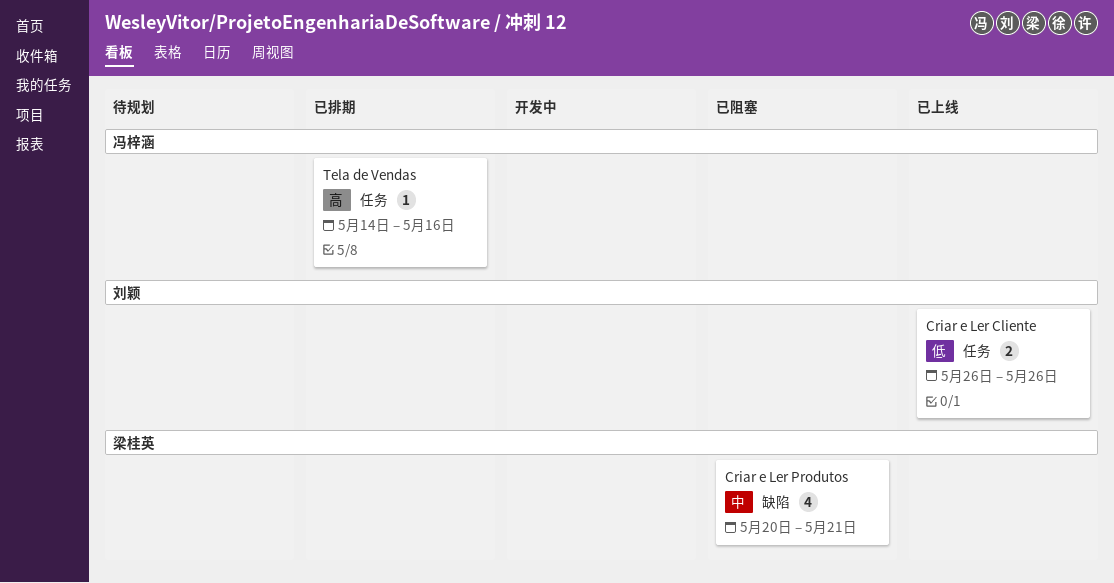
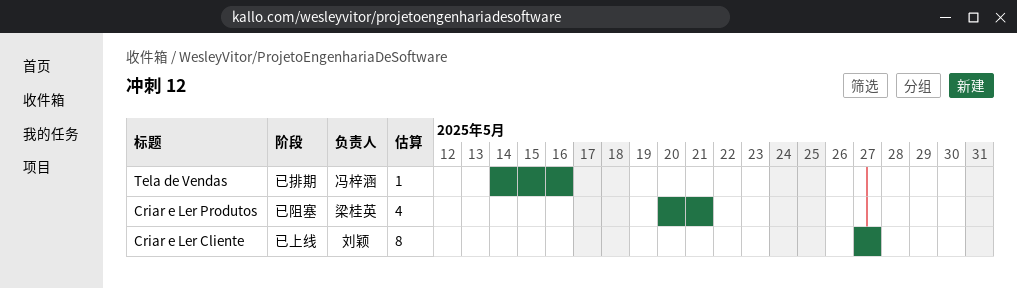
Criar e Ler Cliente, estimate: 2 -> 8
Criar e Ler Cliente, start: May 26 -> May 27
Criar e Ler Cliente, due: May 26 -> May 27

